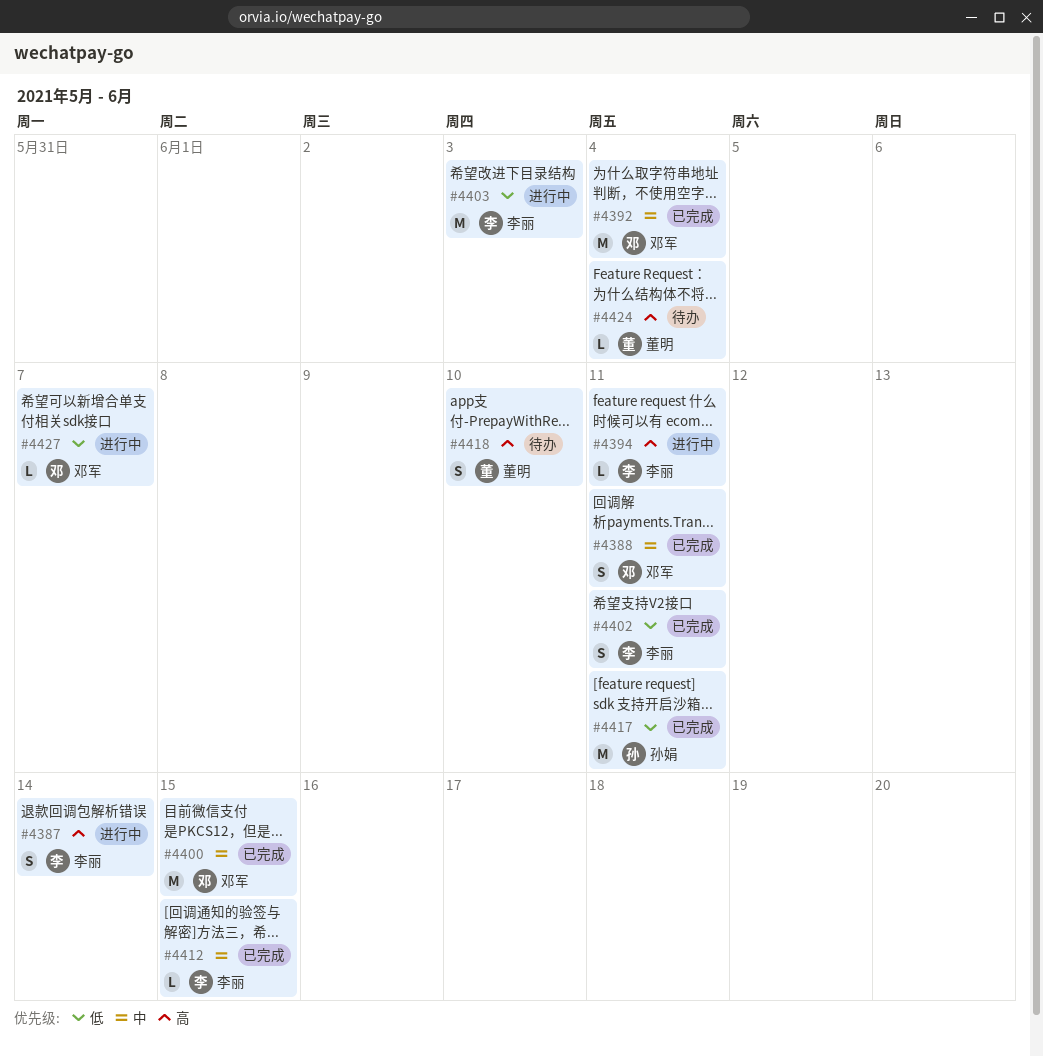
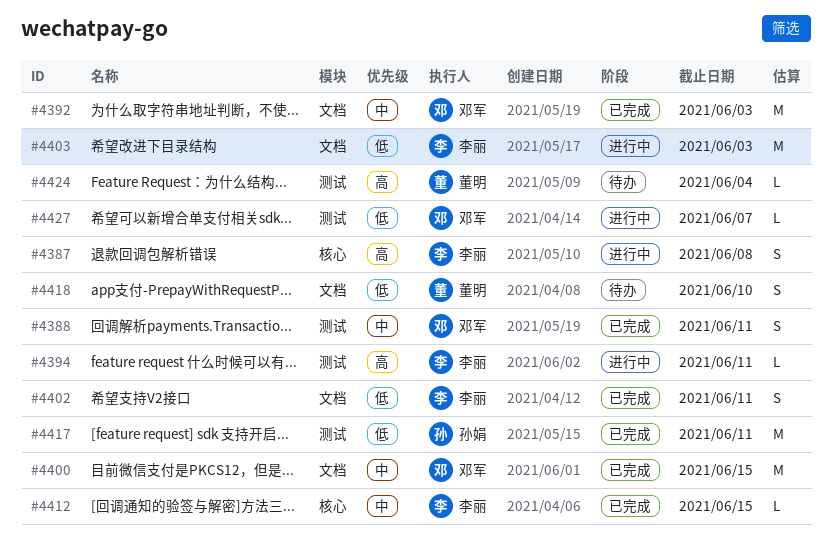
#4387, due: Jun 14 -> Jun 8
#4392, due: Jun 4 -> Jun 3
#4418, priority: 高 -> 低

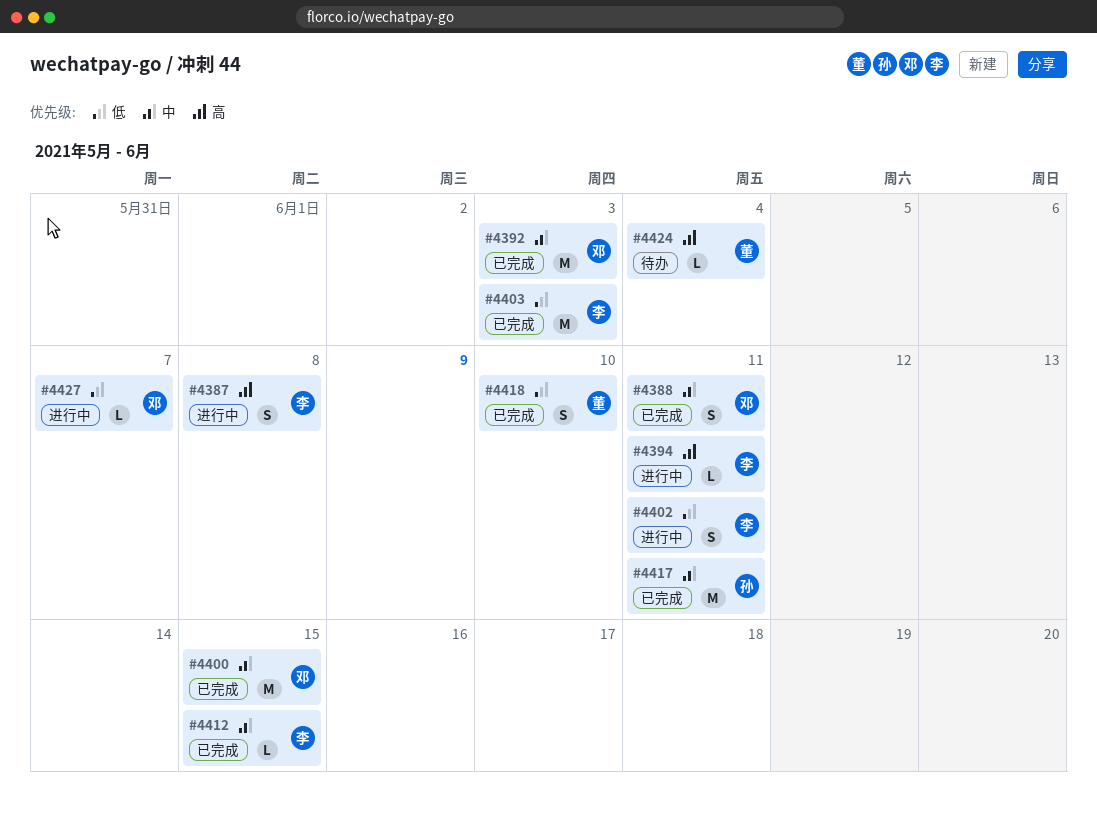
#4402, status: 已完成 -> 进行中
#4403, status: 进行中 -> 已完成
#4417, priority: 低 -> 中
#4418, status: 待办 -> 已完成

